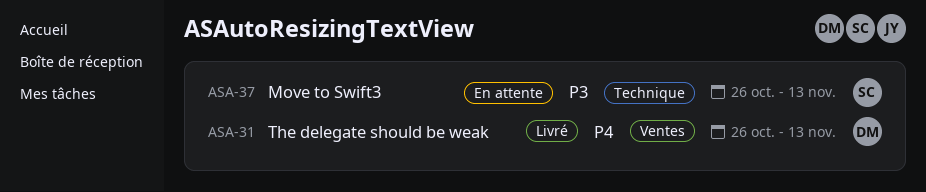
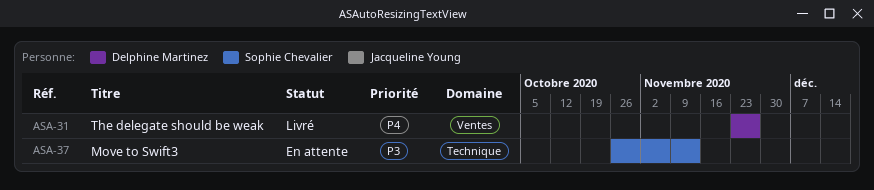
ASA-31, start: Oct 26 -> Nov 23
ASA-31, due: Nov 13 -> Nov 27

